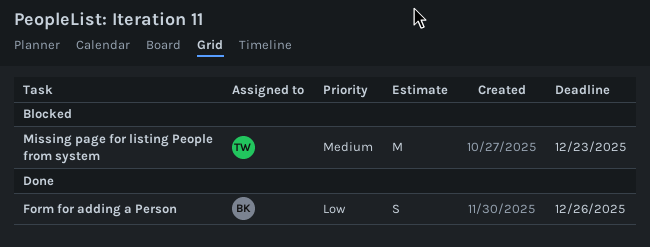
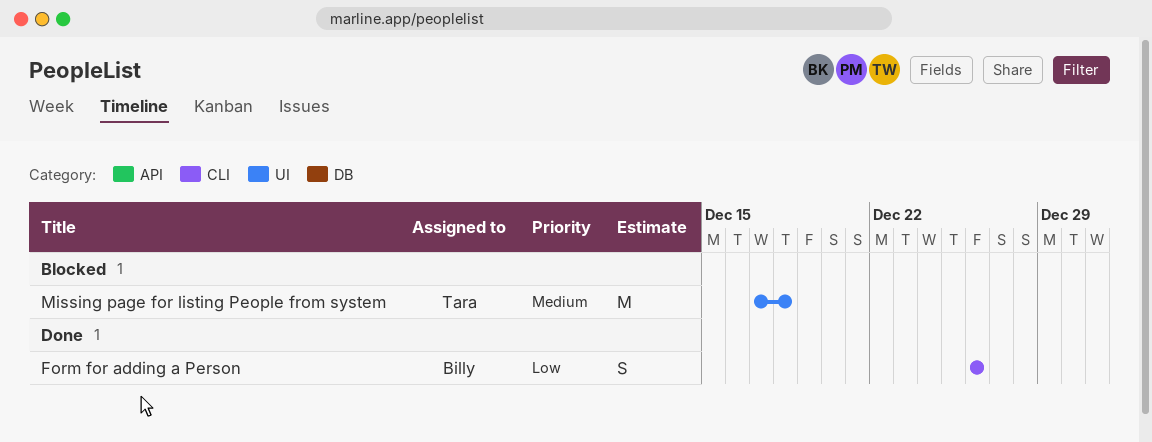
Missing page for listing People from system, due: Dec 23 -> Dec 18

